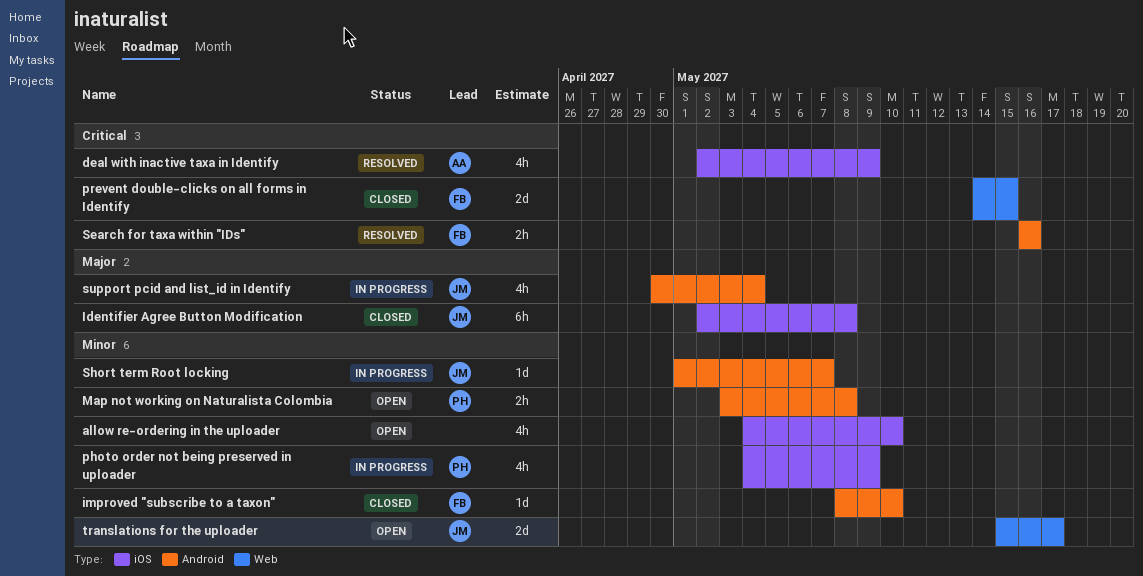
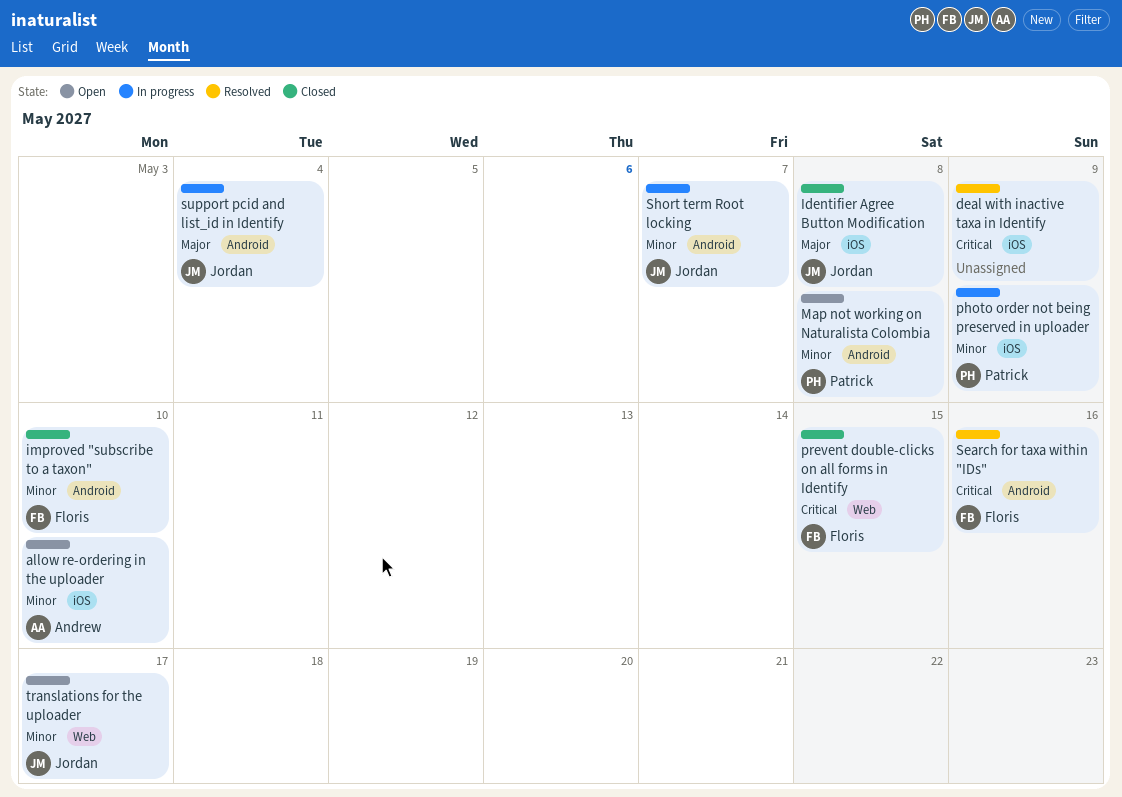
allow re-ordering in the uploader, owner: none -> Andrew
deal with inactive taxa in Identify, owner: Andrew -> none

